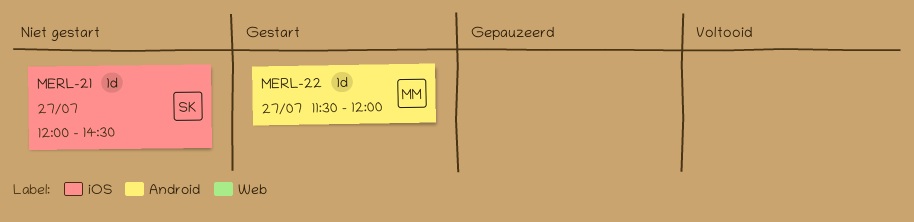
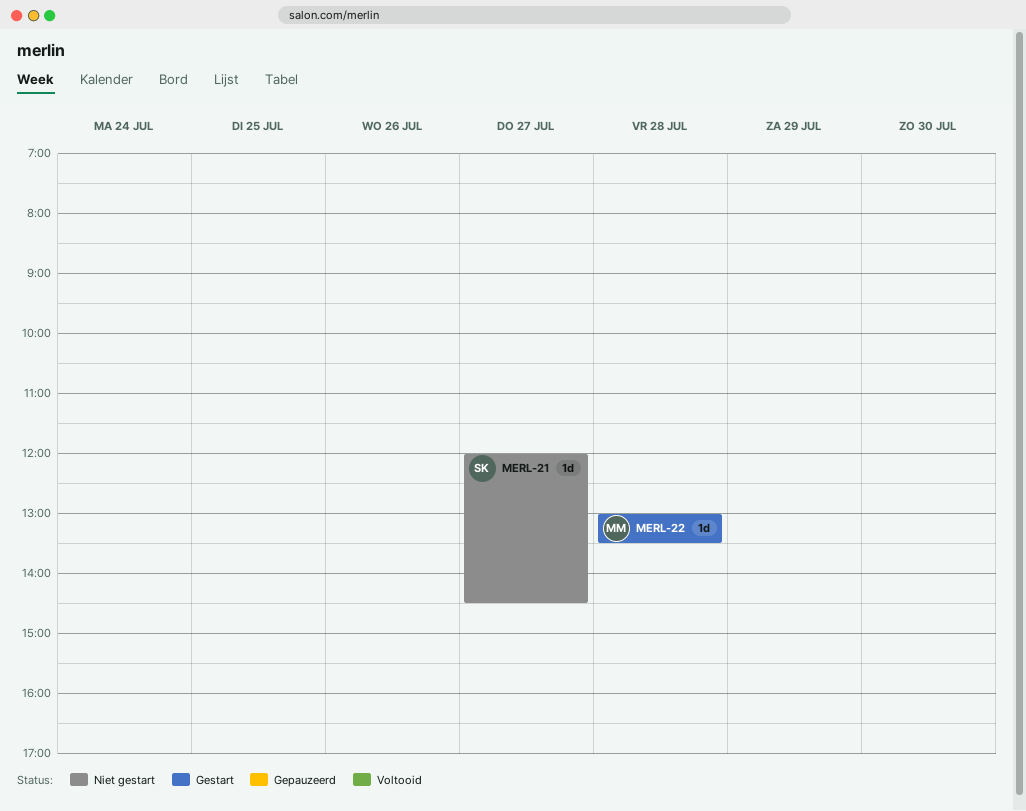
MERL-22, day: Jul 27 -> Jul 28
MERL-22, begins: 11:30 -> 13:00
MERL-22, ends: 12:00 -> 13:30

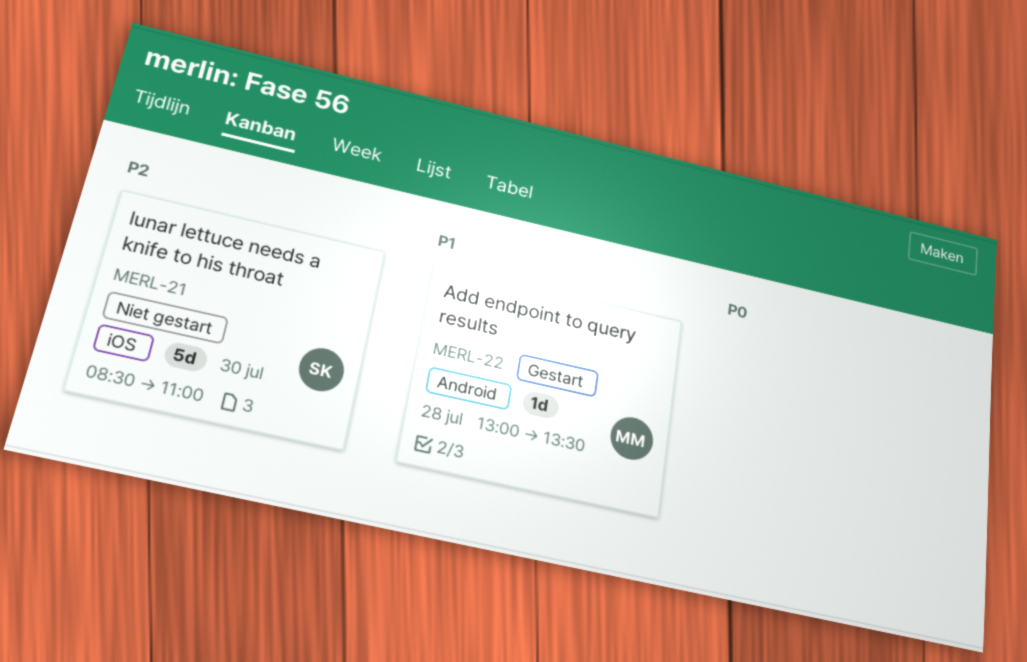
MERL-21, estimate: 1d -> 5d
MERL-21, day: Jul 27 -> Jul 30
MERL-21, begins: 12:00 -> 08:30
MERL-21, ends: 14:30 -> 11:00

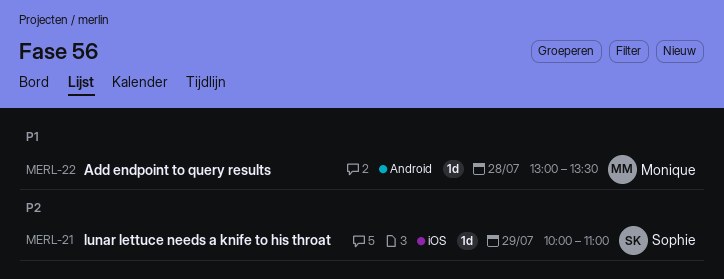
MERL-21, estimate: 5d -> 1d
MERL-21, day: Jul 30 -> Jul 29
MERL-21, begins: 08:30 -> 10:00

